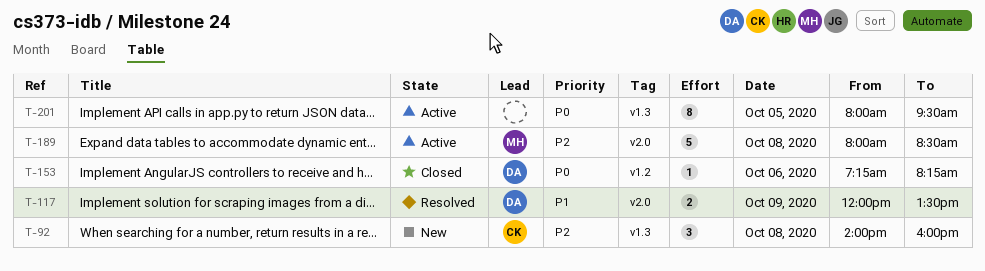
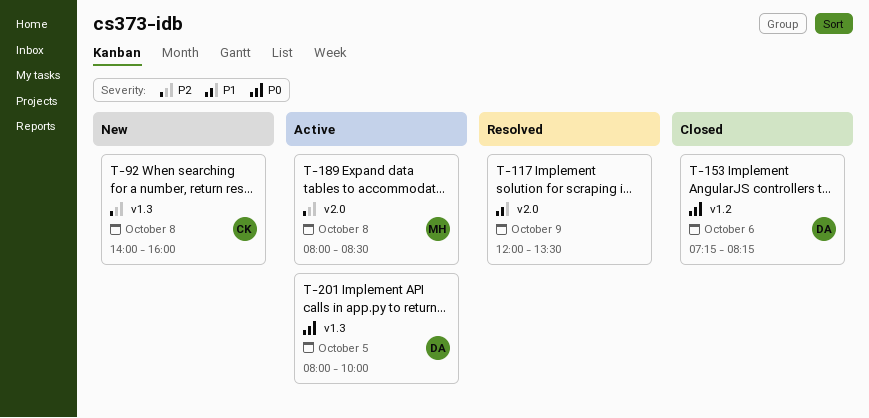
T-117, owner: DA -> none
T-201, owner: none -> DA
T-201, ends: 09:30 -> 10:00

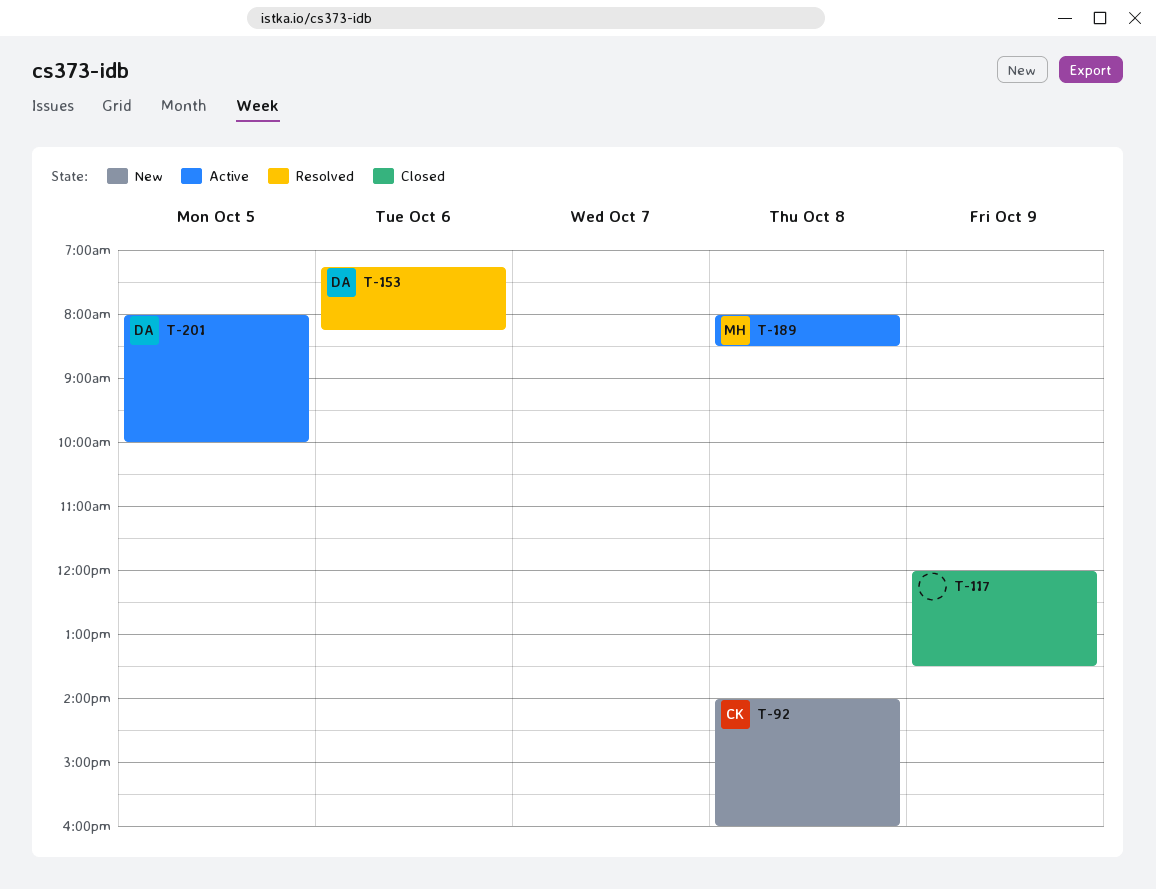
T-117, status: Resolved -> Closed
T-153, status: Closed -> Resolved

